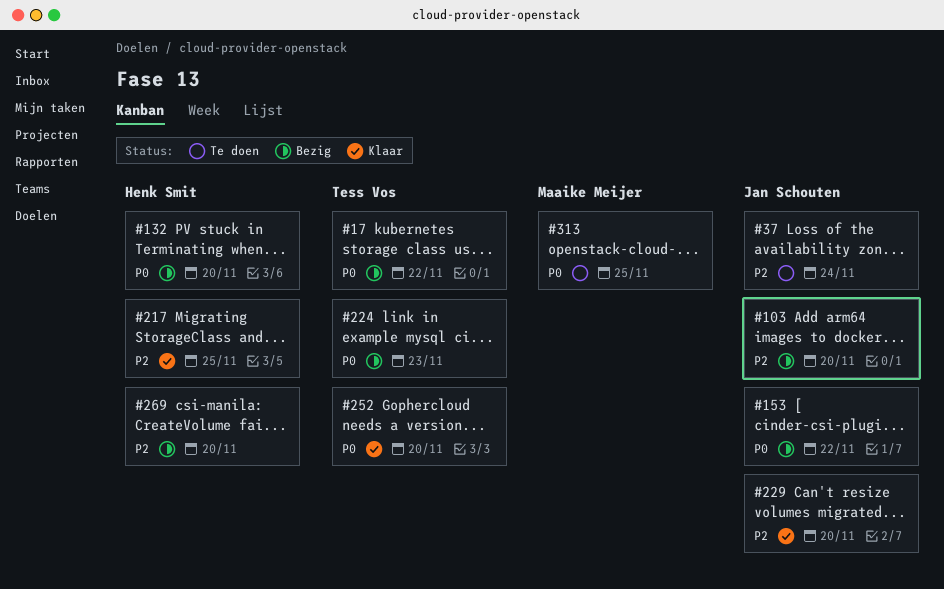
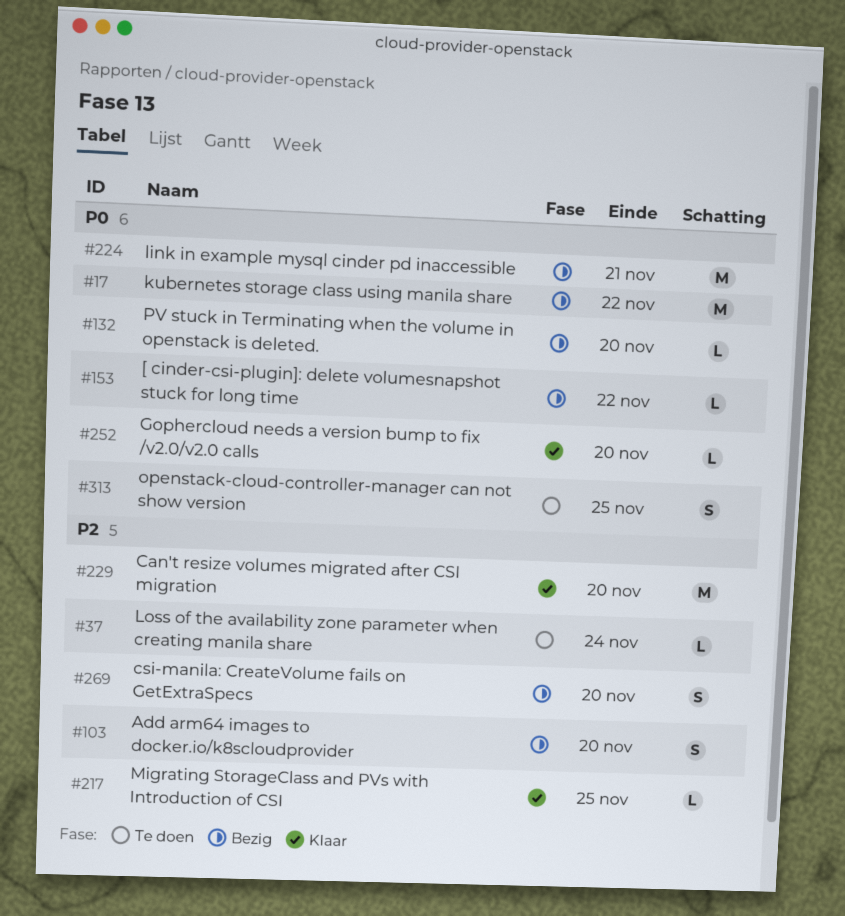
#224, due: Nov 23 -> Nov 21

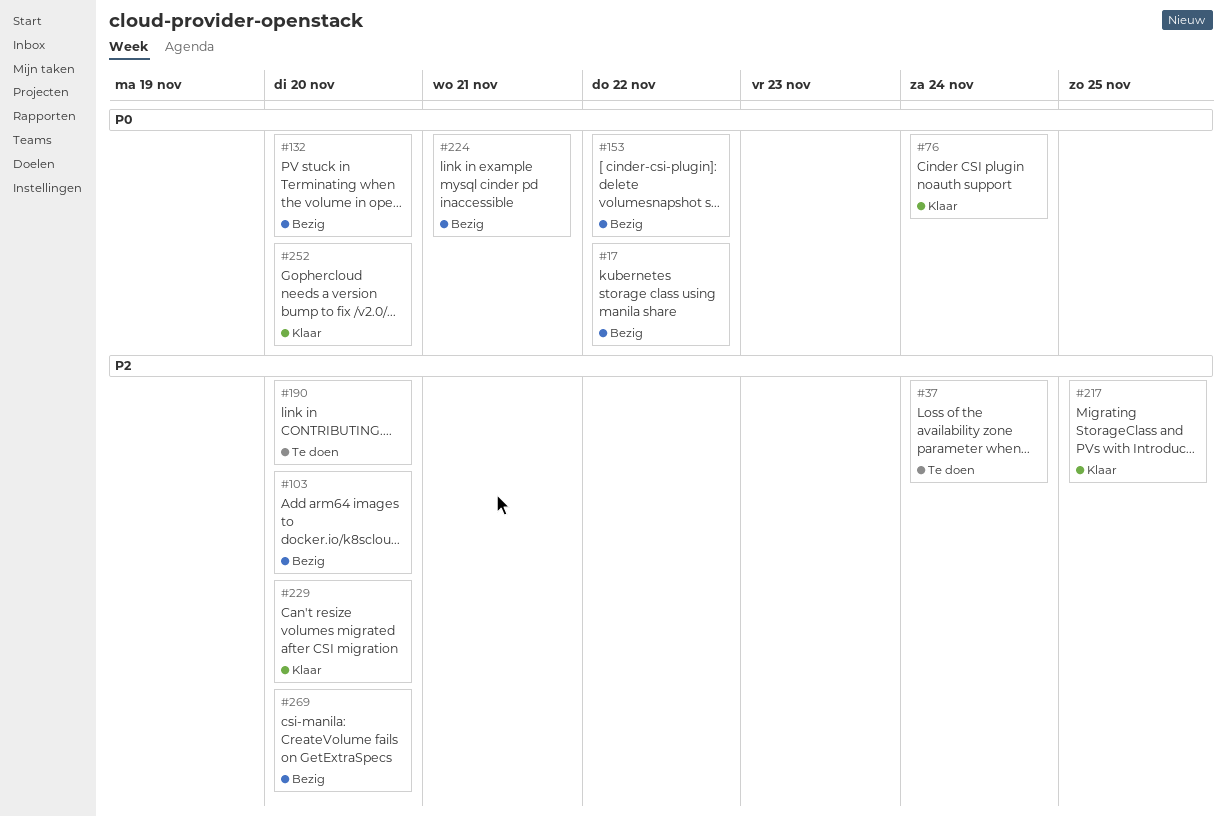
#76: none -> present
#190: none -> present
#313: present -> none

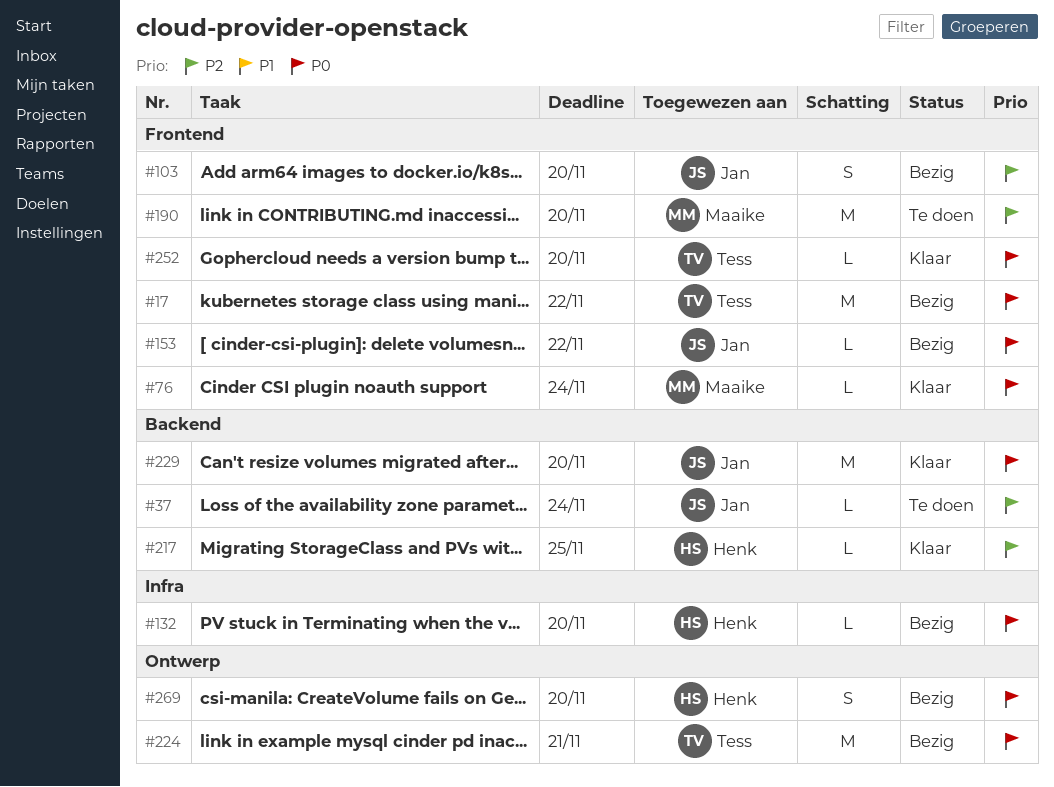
#229, priority: P2 -> P0
#269, priority: P2 -> P0

